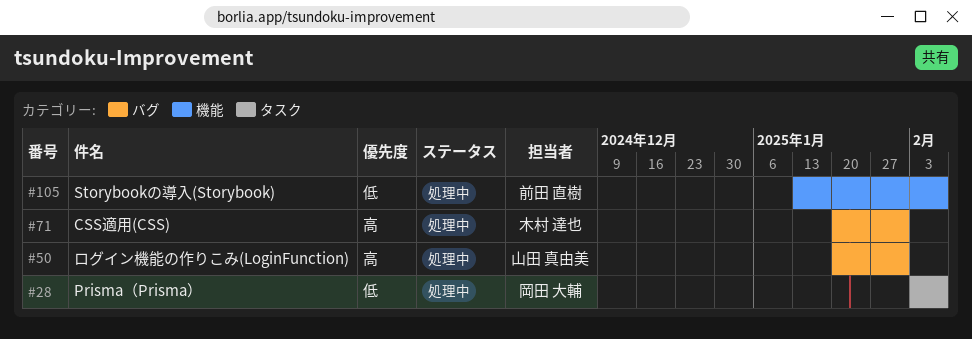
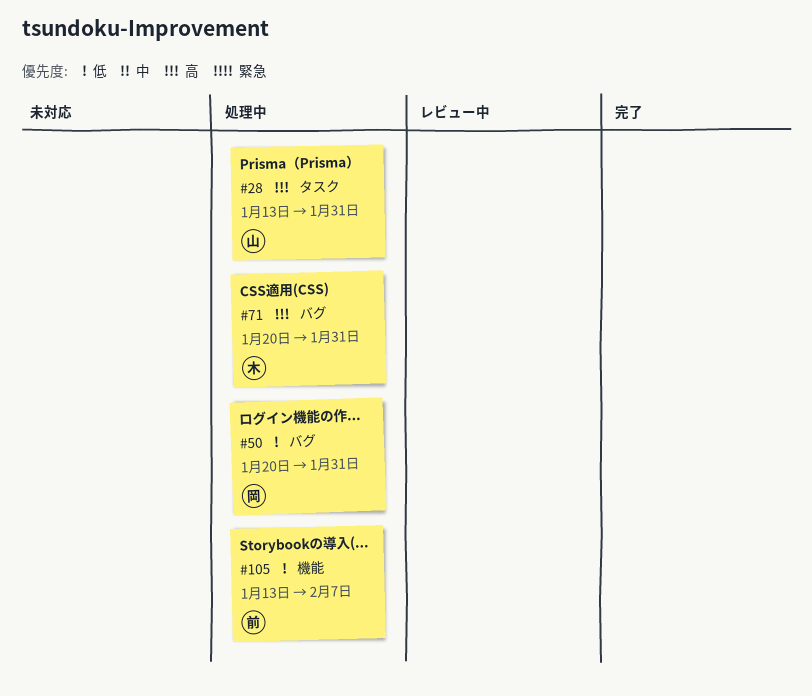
#28, owner: 岡田 大輔 -> 山田 真由美
#28, priority: 低 -> 高
#28, start: Feb 3 -> Jan 13
#28, due: Feb 7 -> Jan 31
#50, owner: 山田 真由美 -> 岡田 大輔
#50, priority: 高 -> 低

